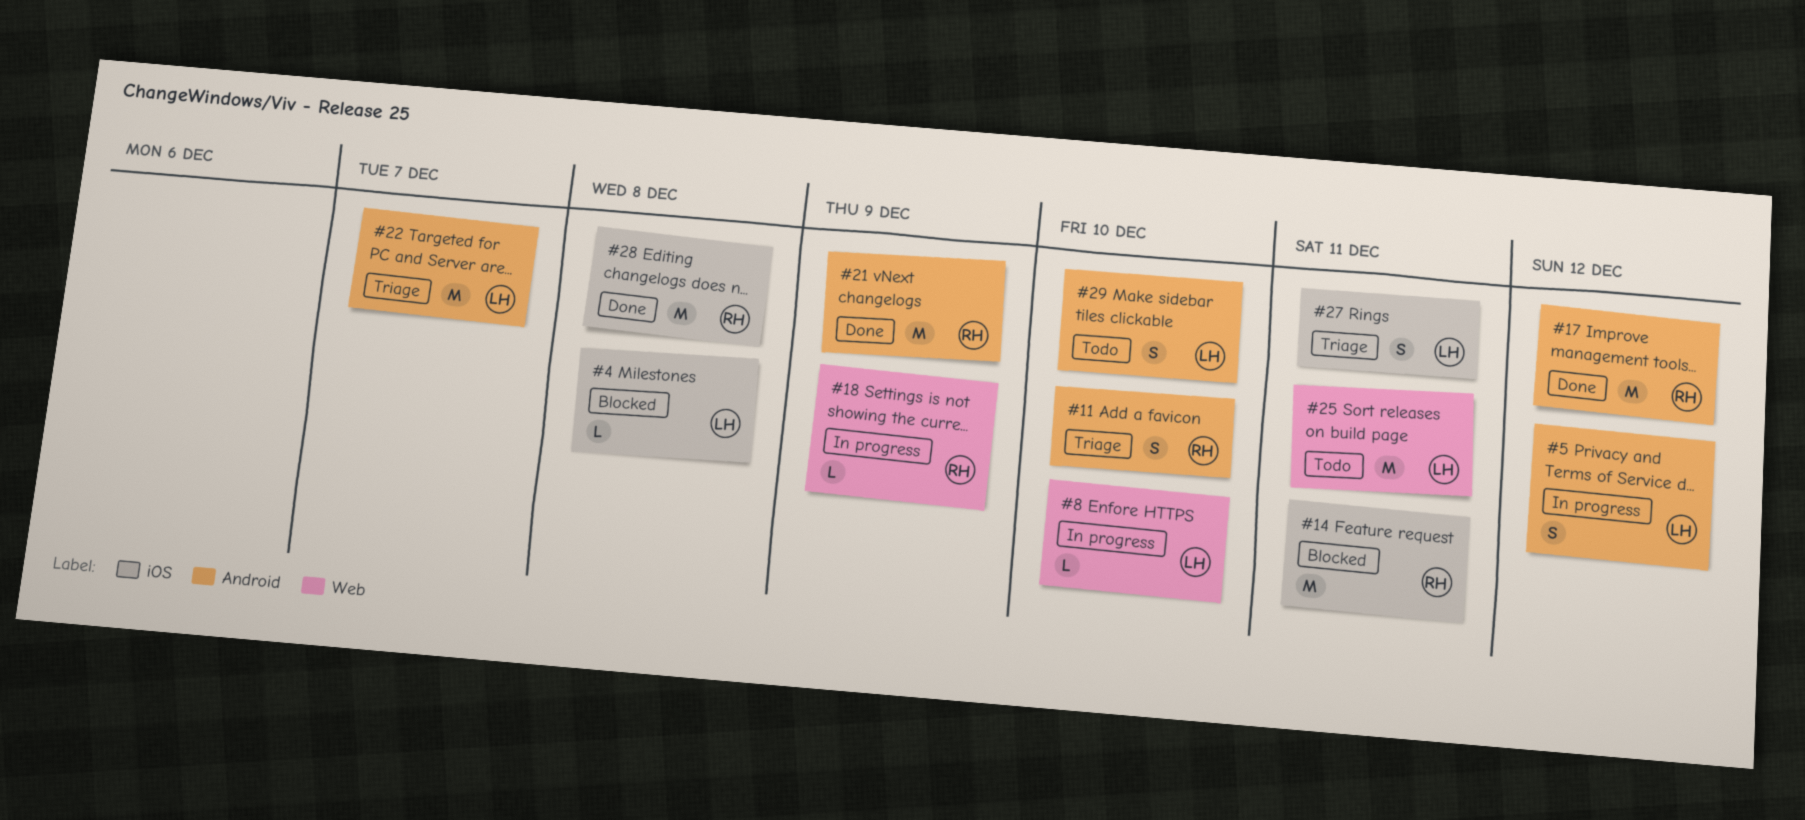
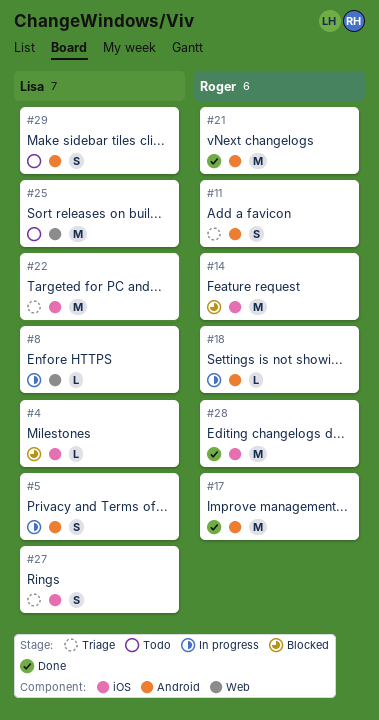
#18, label: Web -> Android
#22, label: Android -> iOS

